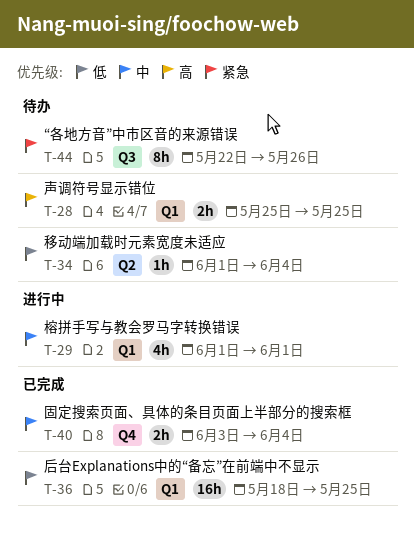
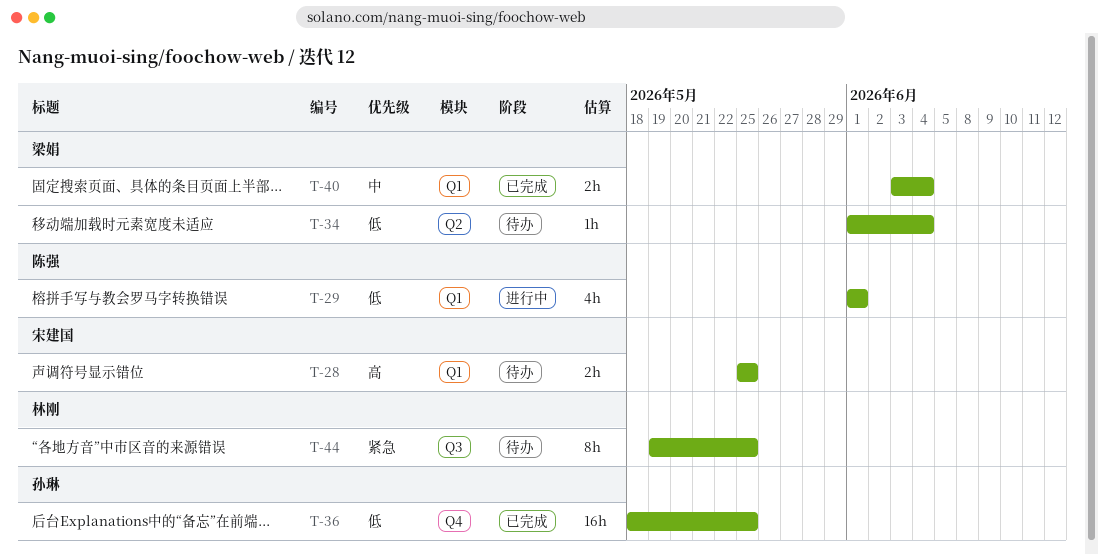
T-29, priority: 中 -> 低
T-36, label: Q1 -> Q4
T-40, label: Q4 -> Q1
T-44, start: May 22 -> May 19
T-44, due: May 26 -> May 25

